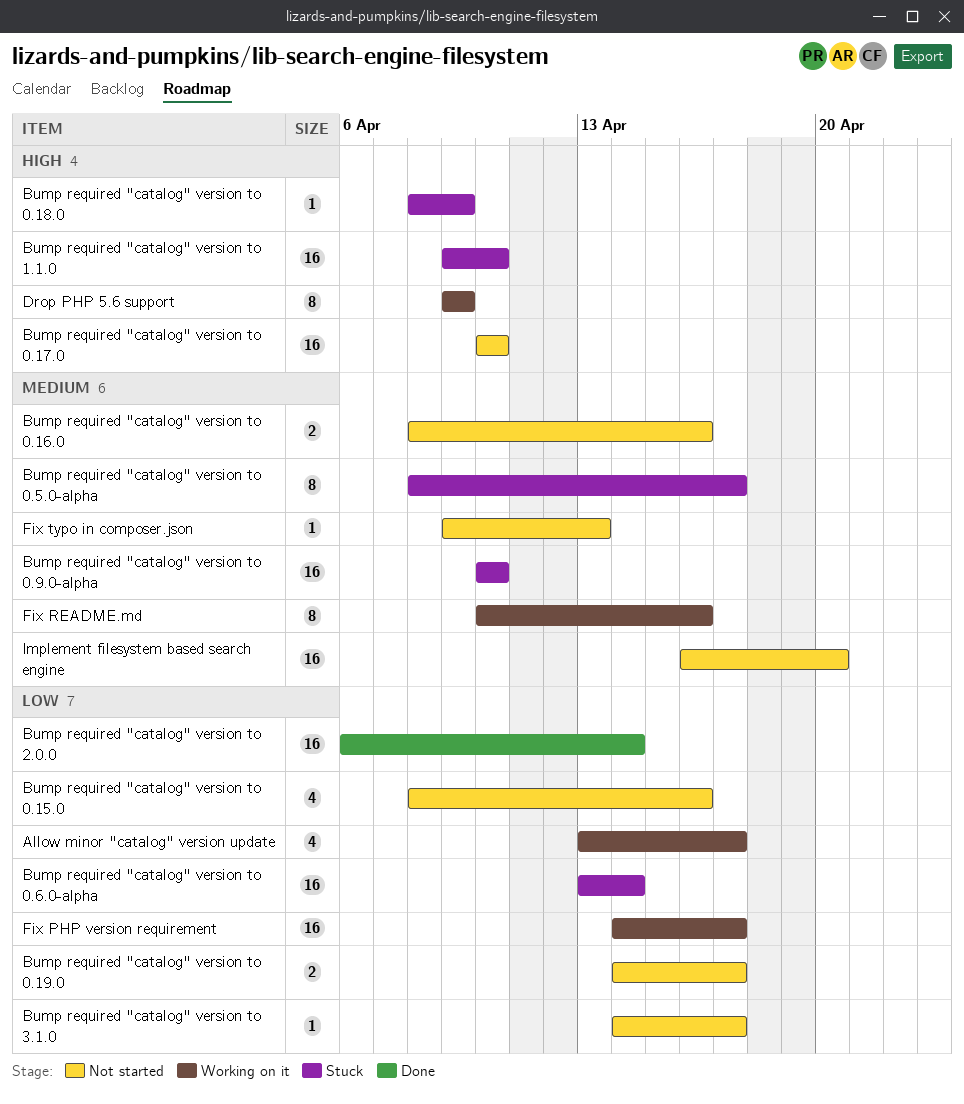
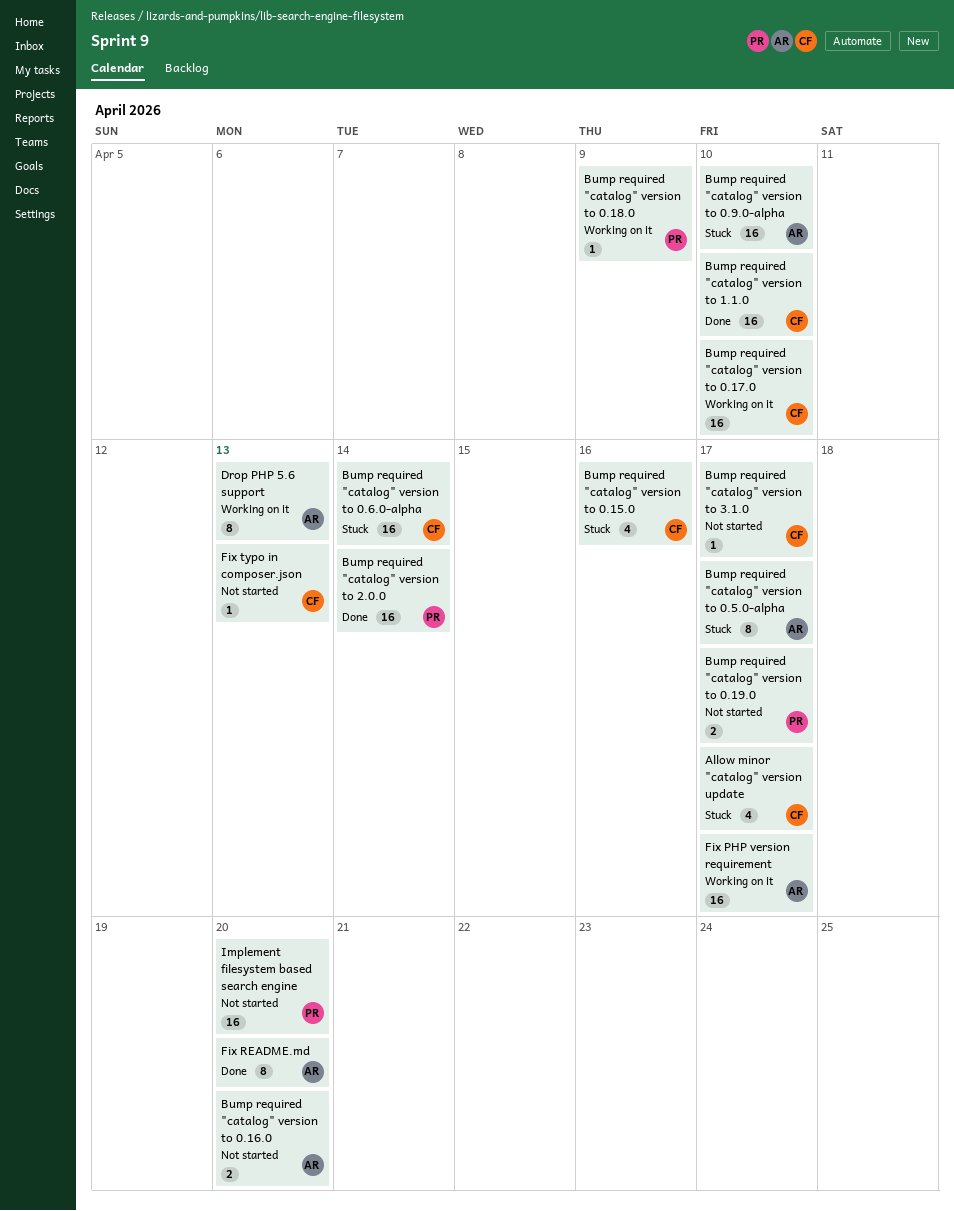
Allow minor "catalog" version update, status: Working on it -> Stuck
Bump required "catalog" version to 0.15.0, status: Not started -> Stuck
Bump required "catalog" version to 0.16.0, due: Apr 16 -> Apr 20
Bump required "catalog" version to 0.17.0, status: Not started -> Working on it
Bump required "catalog" version to 0.18.0, status: Stuck -> Working on it
Bump required "catalog" version to 1.1.0, status: Stuck -> Done
Drop PHP 5.6 support, due: Apr 9 -> Apr 13
Fix README.md, status: Working on it -> Done
Fix README.md, due: Apr 16 -> Apr 20

